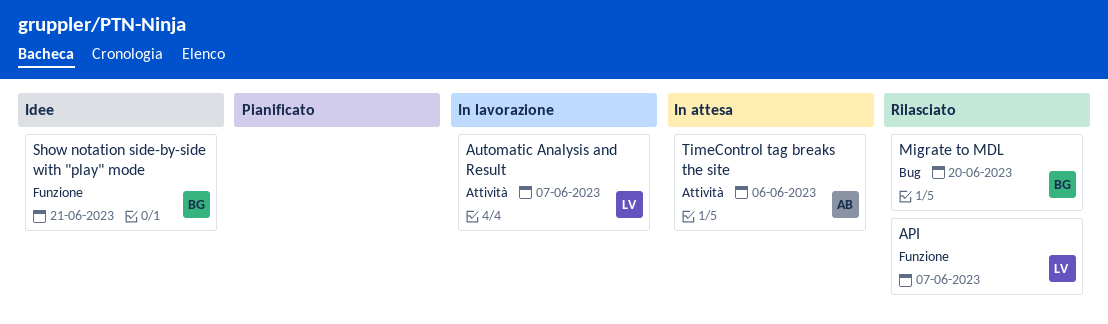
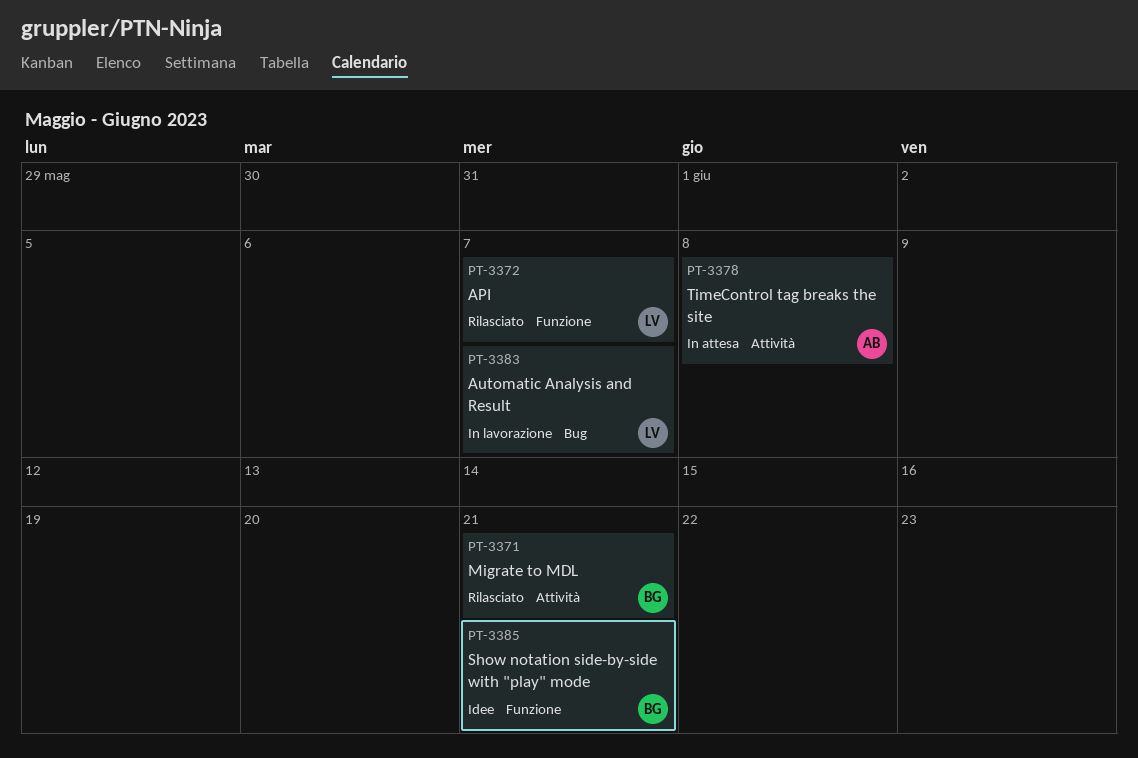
Automatic Analysis and Result, label: Attività -> Bug
Migrate to MDL, label: Bug -> Attività
Migrate to MDL, due: Jun 20 -> Jun 21
TimeControl tag breaks the site, due: Jun 6 -> Jun 8

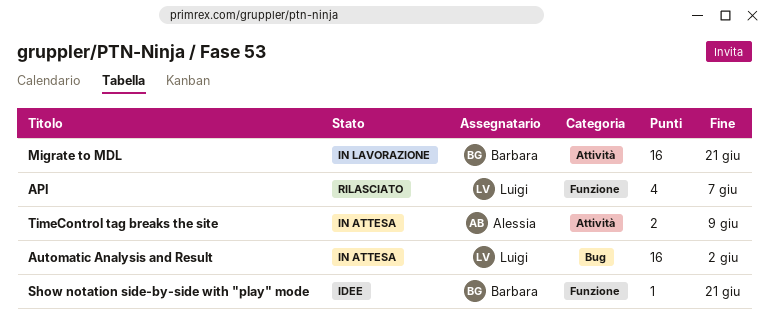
Automatic Analysis and Result, status: In lavorazione -> In attesa
Automatic Analysis and Result, due: Jun 7 -> Jun 2
Migrate to MDL, status: Rilasciato -> In lavorazione
TimeControl tag breaks the site, due: Jun 8 -> Jun 9

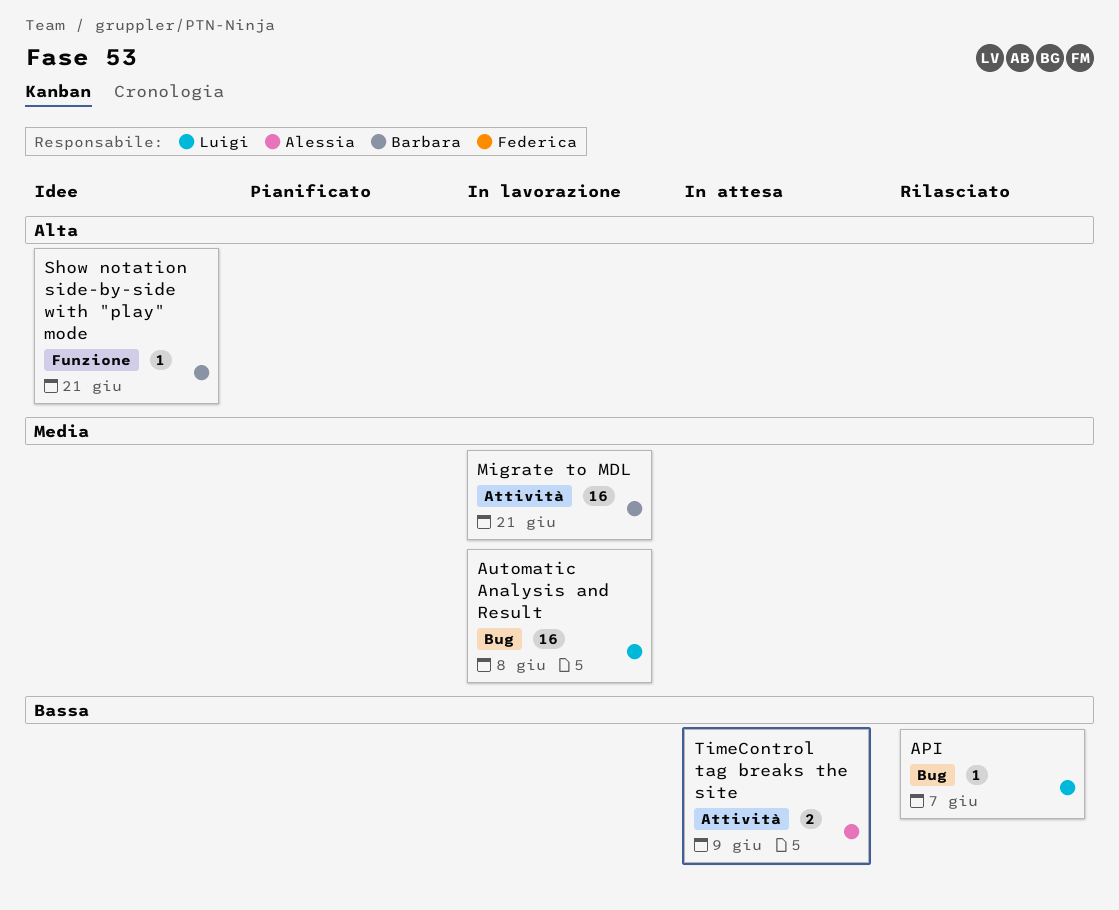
API, label: Funzione -> Bug
API, estimate: 4 -> 1
Automatic Analysis and Result, status: In attesa -> In lavorazione
Automatic Analysis and Result, due: Jun 2 -> Jun 8

